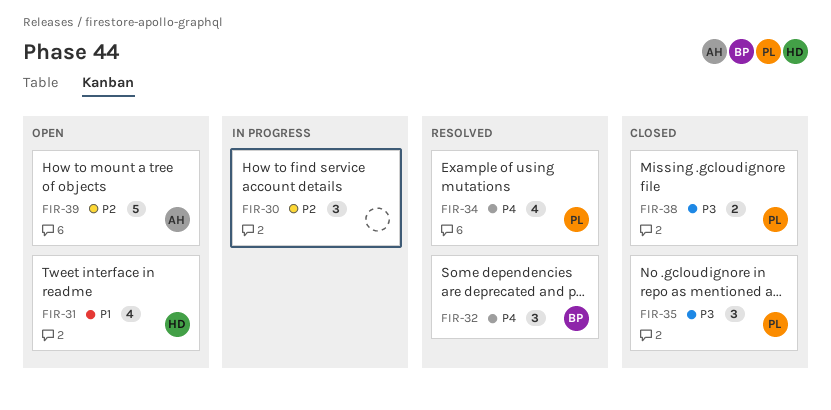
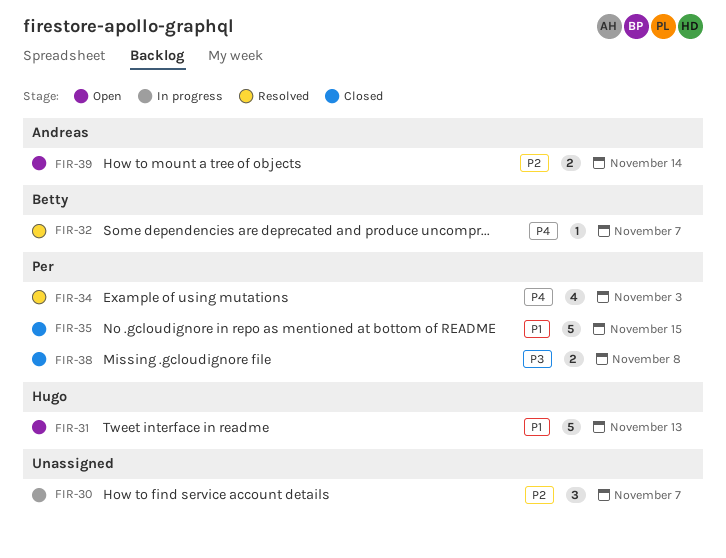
FIR-31, estimate: 4 -> 5
FIR-32, estimate: 3 -> 1
FIR-35, priority: P3 -> P1
FIR-35, estimate: 3 -> 5
FIR-39, estimate: 5 -> 2

